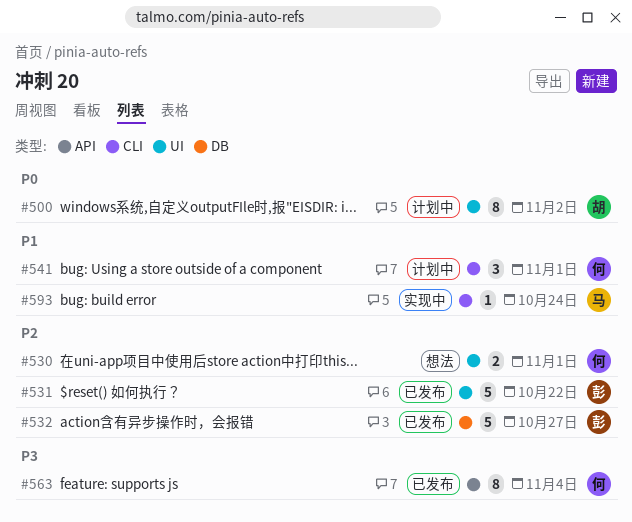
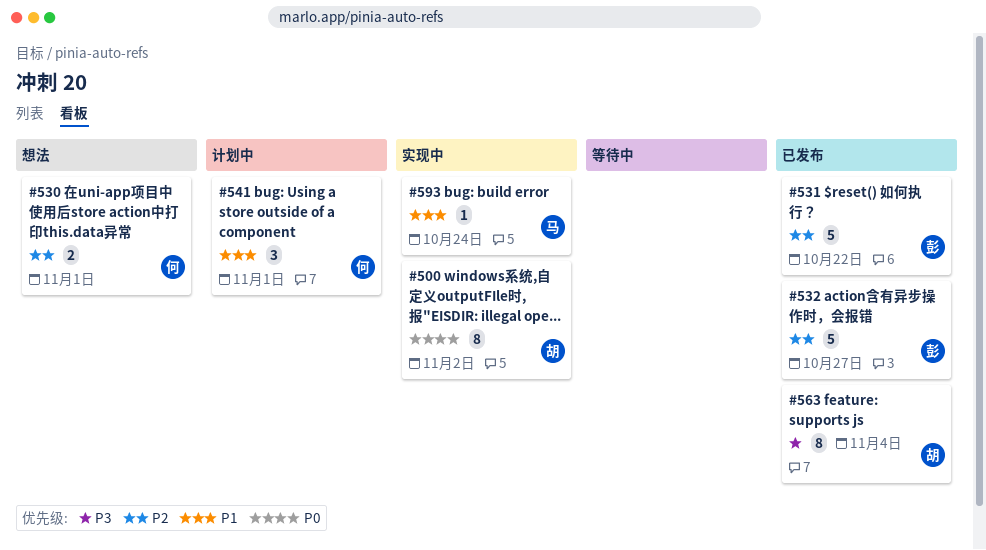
#500, status: 计划中 -> 实现中
#563, owner: 何 -> 胡

